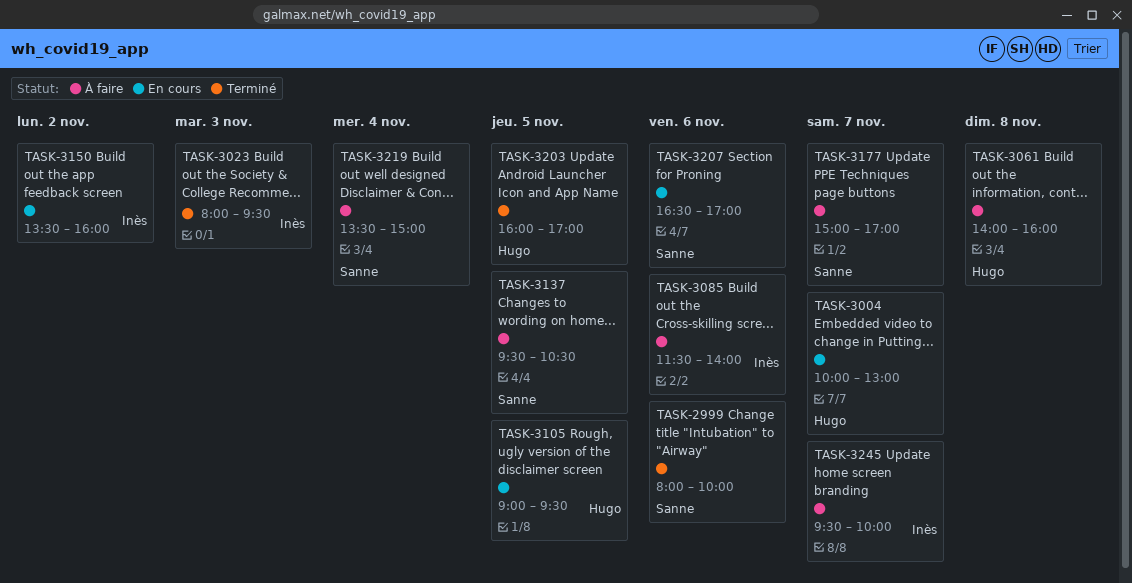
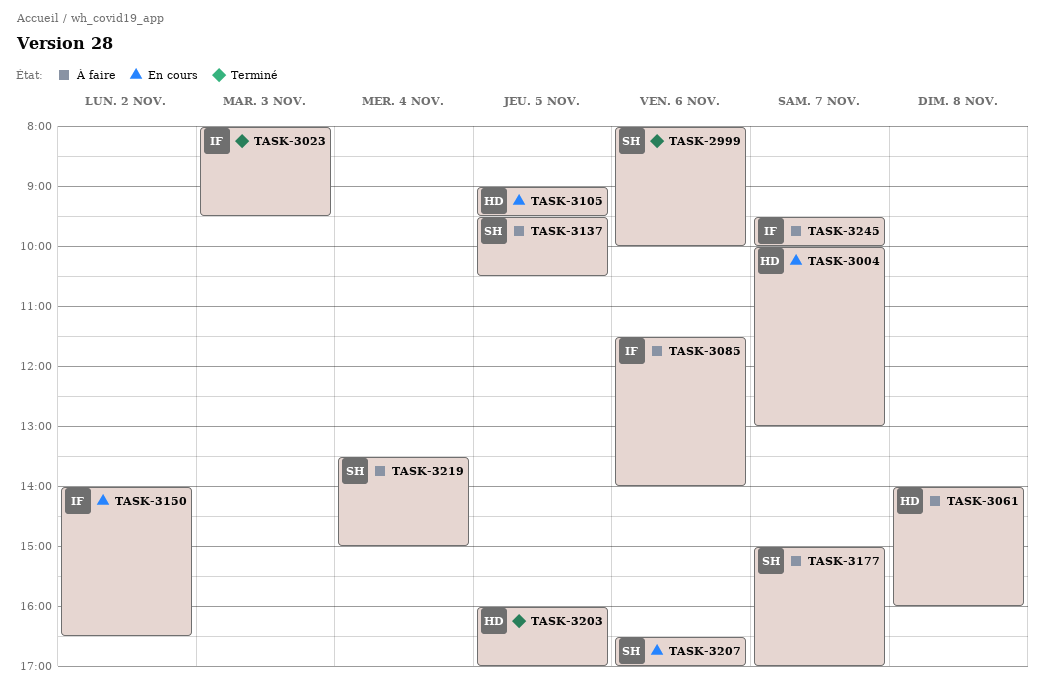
TASK-3150, begins: 13:30 -> 14:00
TASK-3150, ends: 16:00 -> 16:30

